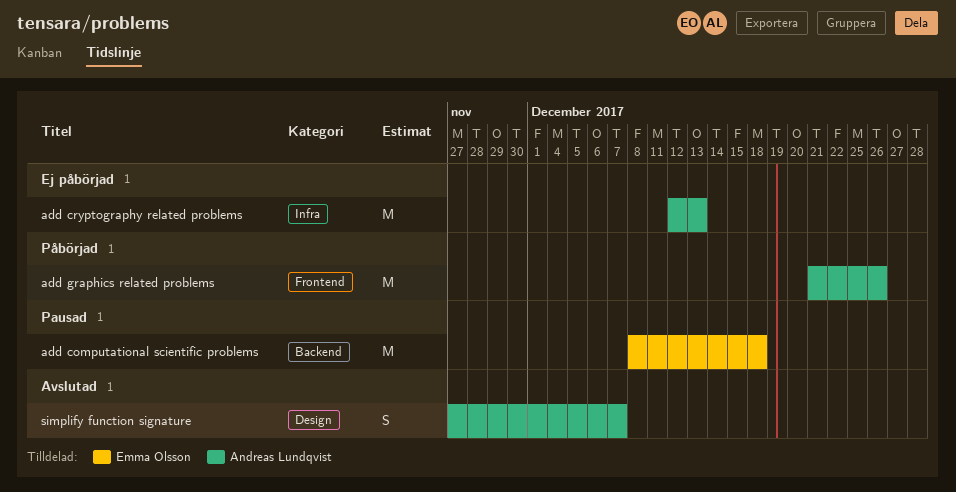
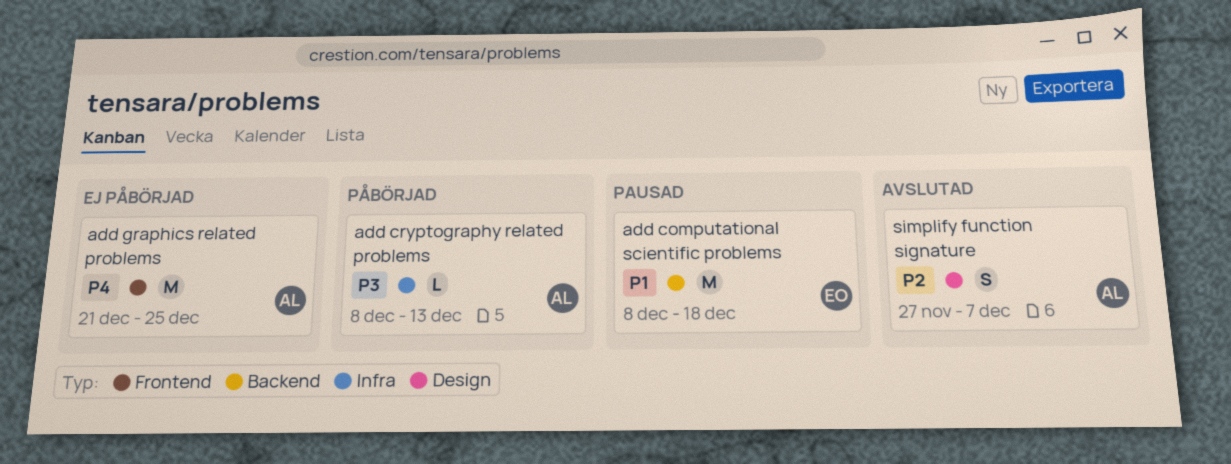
add cryptography related problems, status: Ej påbörjad -> Påbörjad
add cryptography related problems, estimate: M -> L
add cryptography related problems, start: Dec 12 -> Dec 8
add graphics related problems, status: Påbörjad -> Ej påbörjad
add graphics related problems, due: Dec 26 -> Dec 25

